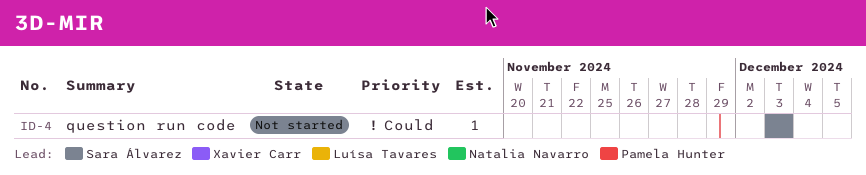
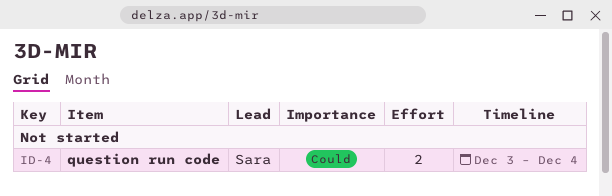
ID-4, estimate: 1 -> 2
ID-4, due: Dec 3 -> Dec 4

